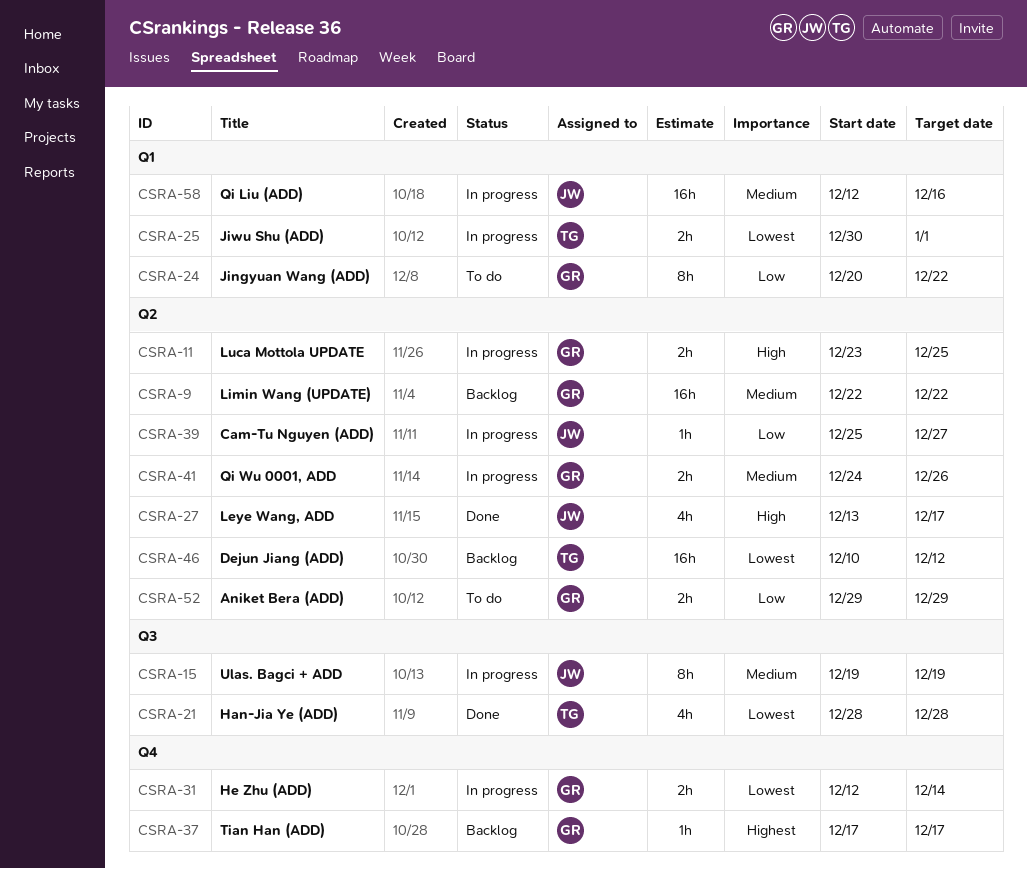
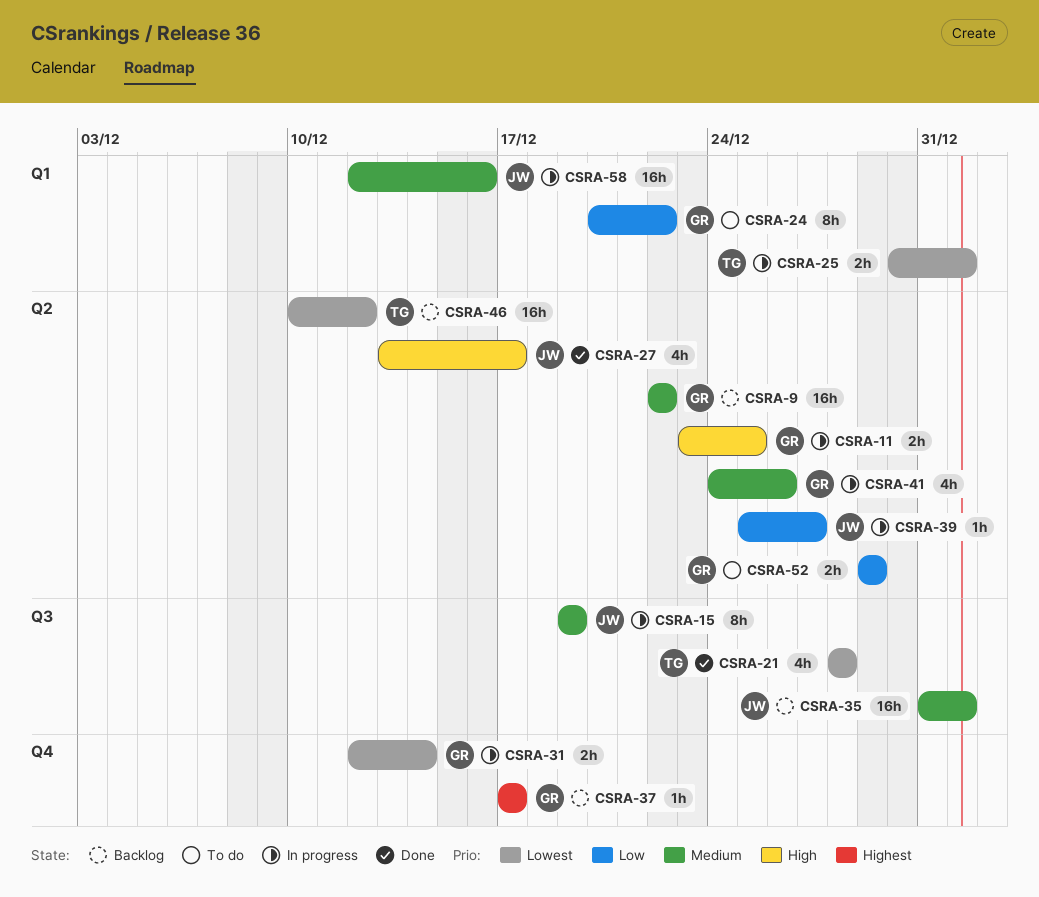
CSRA-35: none -> present
CSRA-41, estimate: 2h -> 4h

